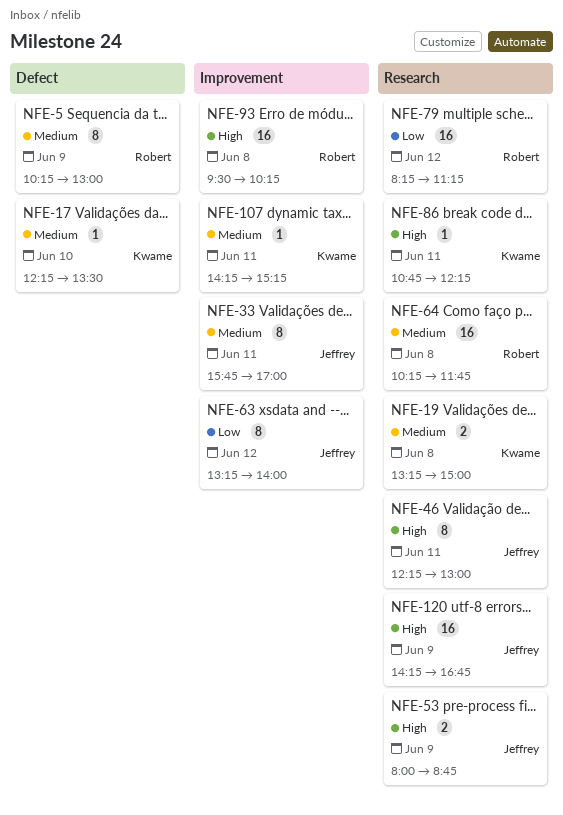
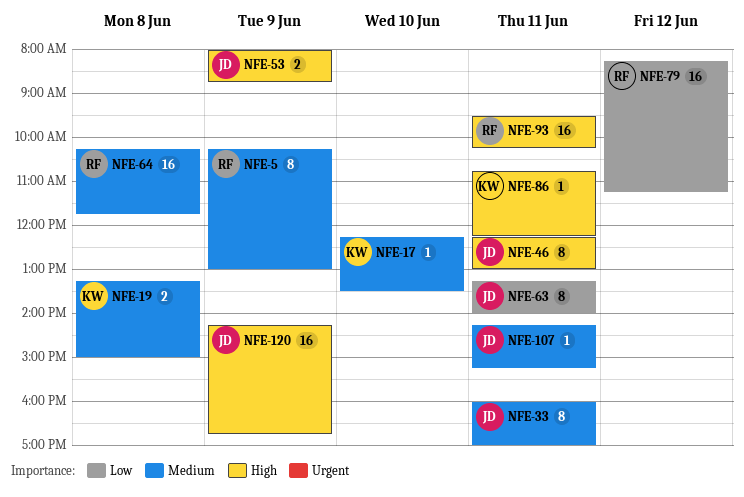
NFE-33, begins: 15:45 -> 16:00
NFE-63, day: Jun 12 -> Jun 11
NFE-93, day: Jun 8 -> Jun 11
NFE-107, owner: Kwame -> Jeffrey

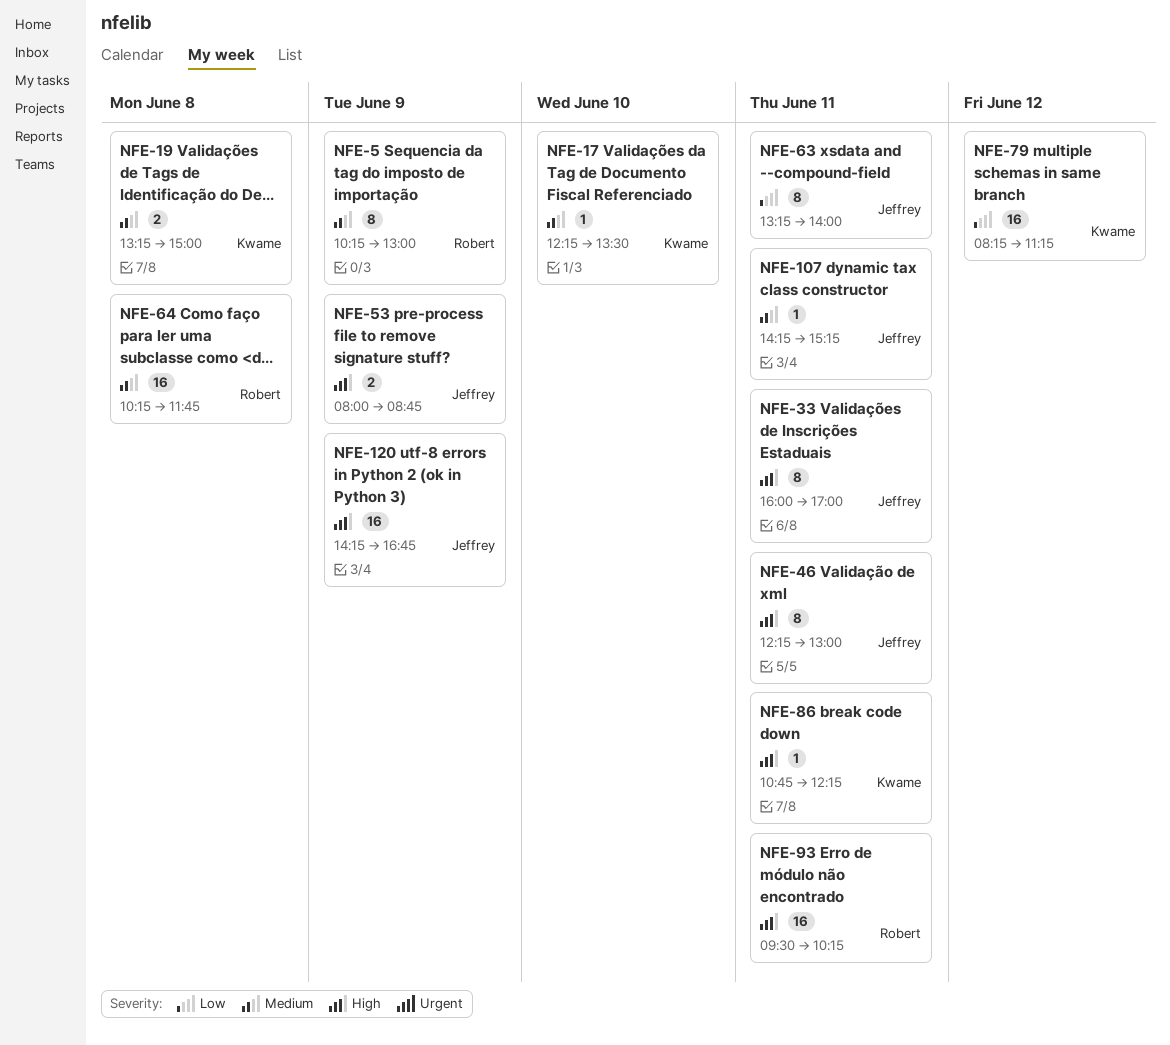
NFE-33, priority: Medium -> High
NFE-79, owner: Robert -> Kwame

